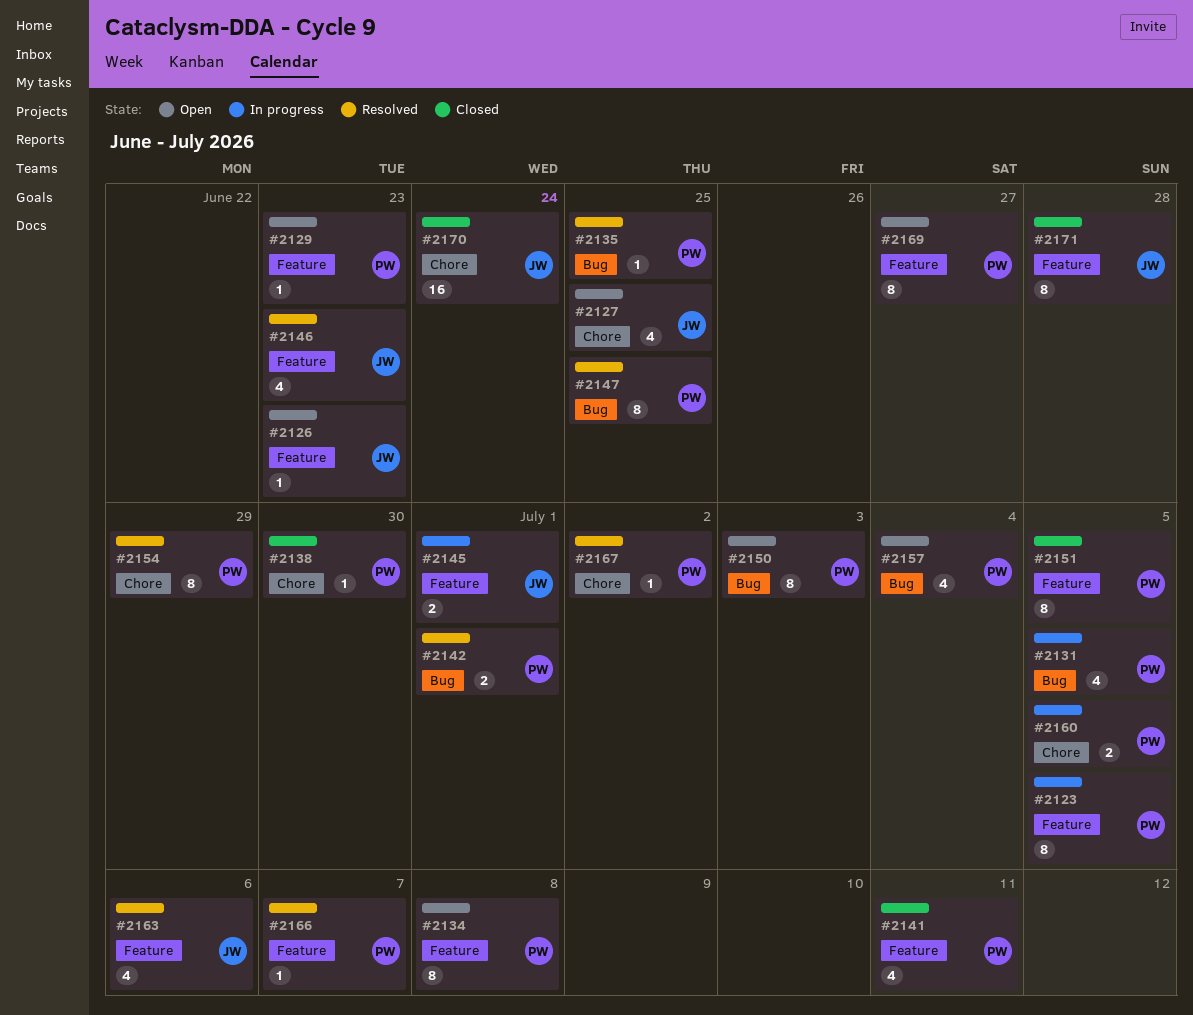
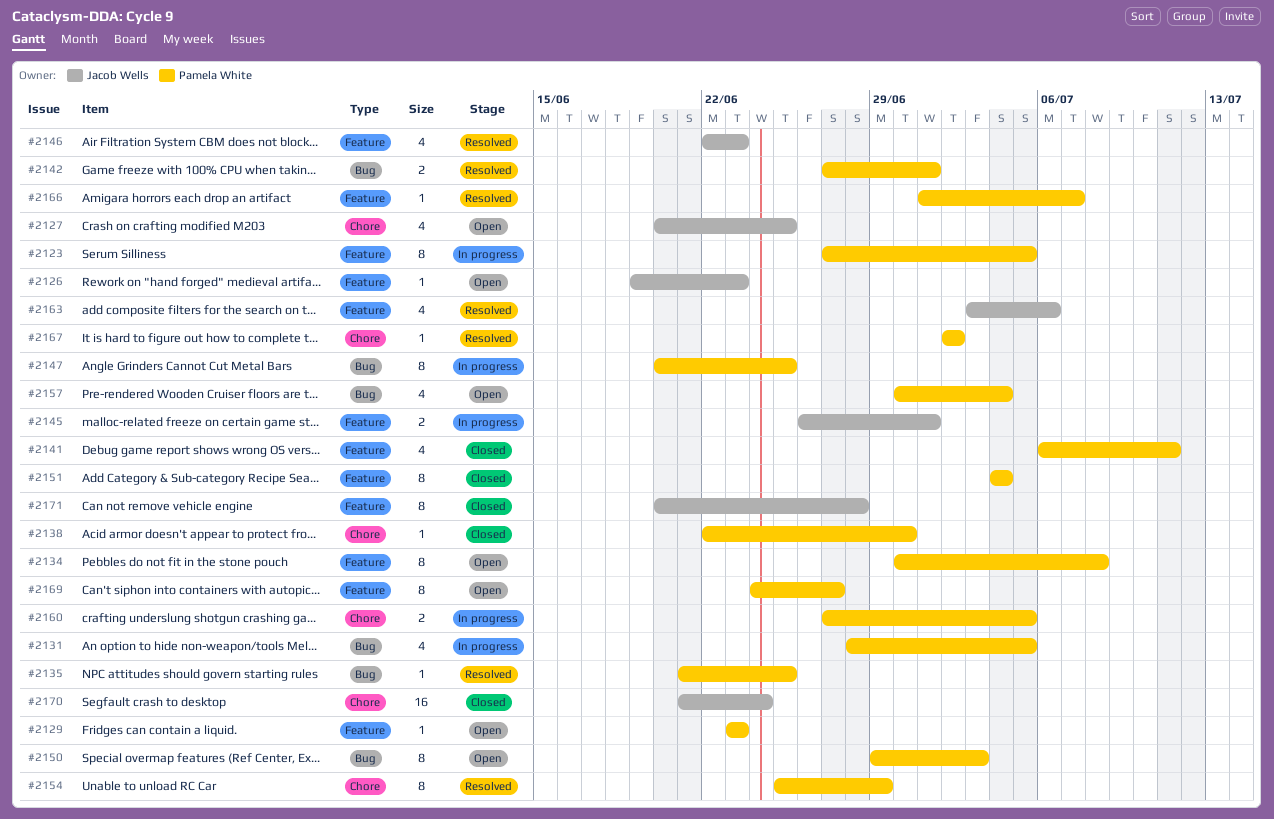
#2147, status: Resolved -> In progress
#2151, due: Jul 5 -> Jul 4

